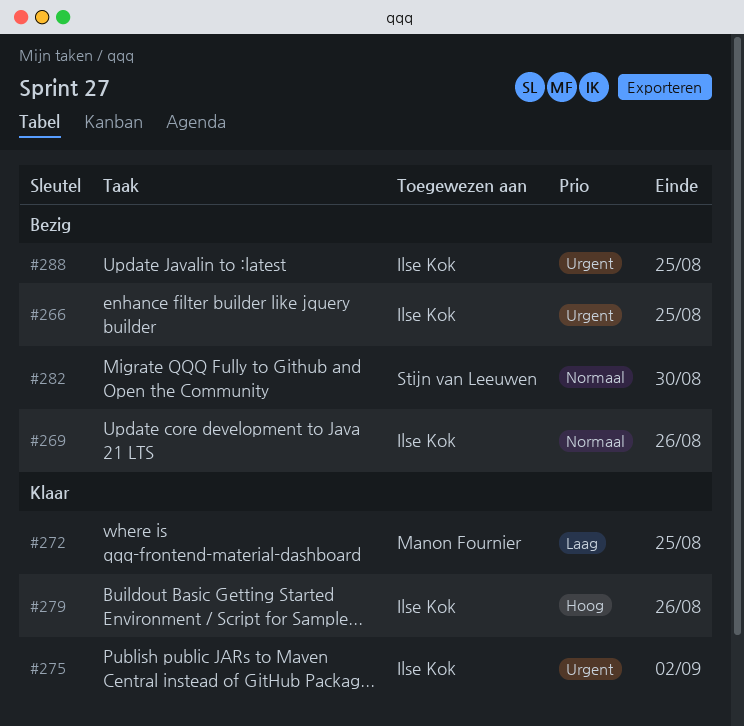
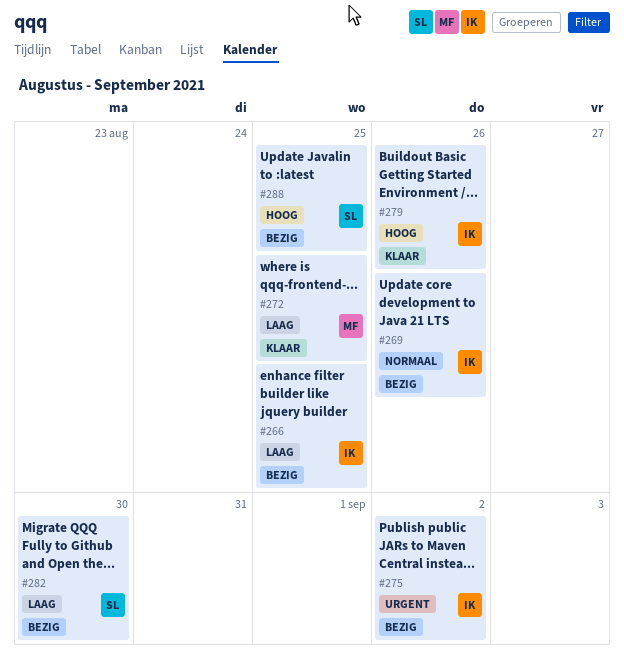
#266, priority: Urgent -> Laag
#275, status: Klaar -> Bezig
#282, priority: Normaal -> Laag
#288, owner: Ilse Kok -> Stijn van Leeuwen
#288, priority: Urgent -> Hoog

